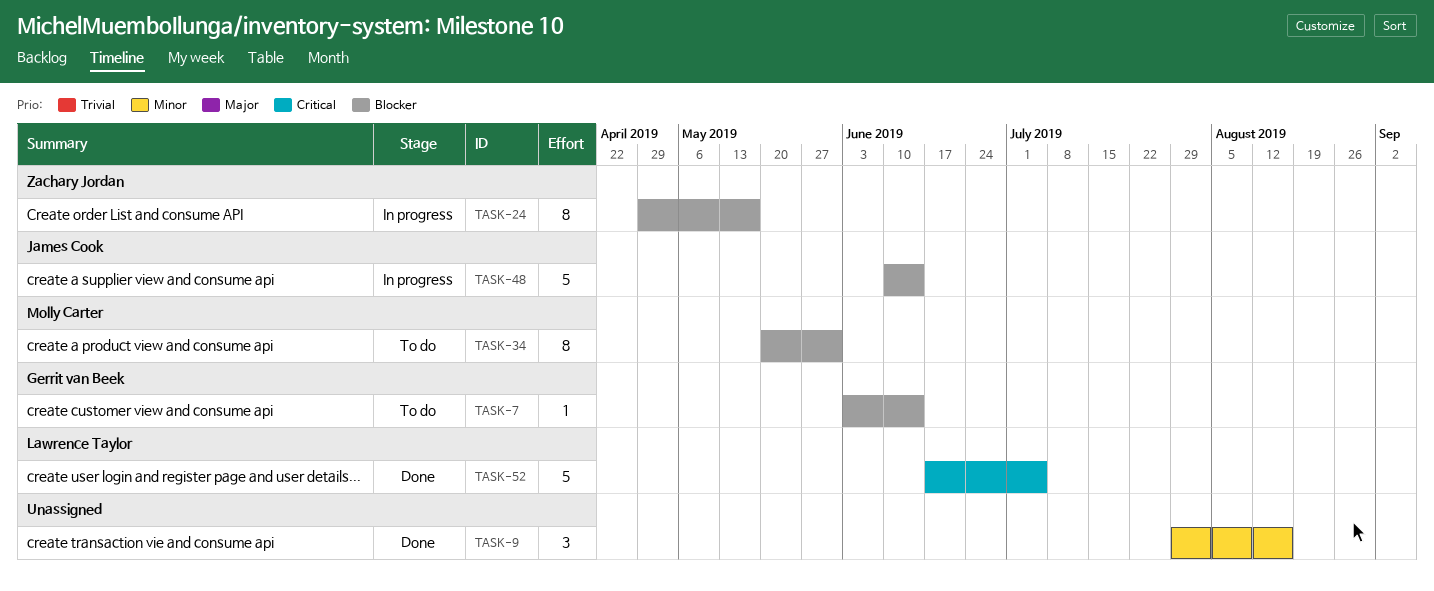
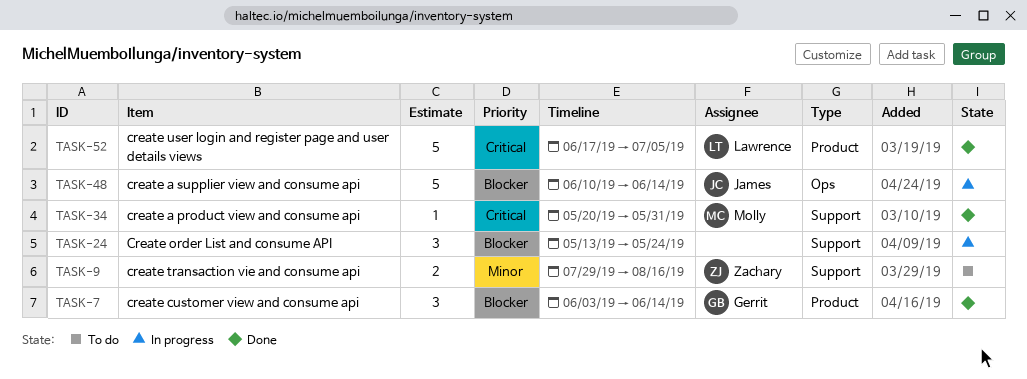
TASK-7, status: To do -> Done
TASK-7, estimate: 1 -> 3
TASK-9, status: Done -> To do
TASK-9, owner: none -> Zachary Jordan
TASK-9, estimate: 3 -> 2
TASK-24, owner: Zachary Jordan -> none
TASK-24, estimate: 8 -> 3
TASK-24, start: Apr 29 -> May 13
TASK-24, due: May 17 -> May 24
TASK-34, status: To do -> Done
TASK-34, priority: Blocker -> Critical
TASK-34, estimate: 8 -> 1

